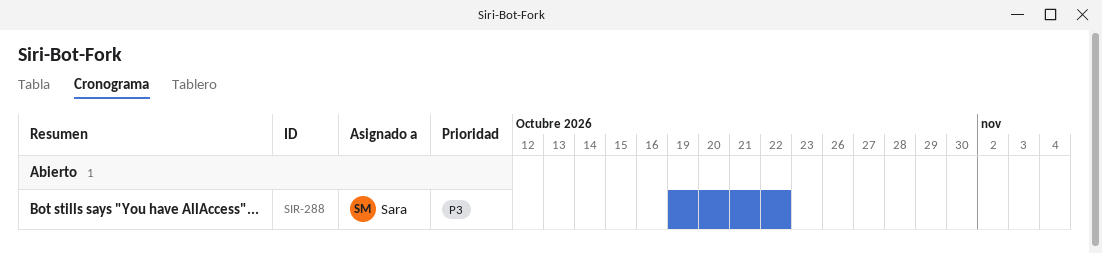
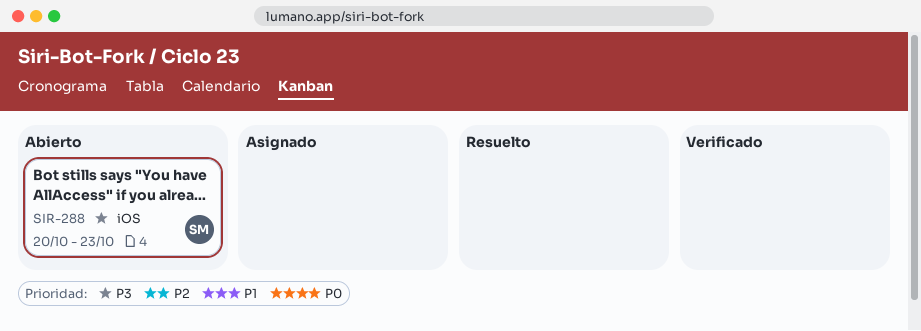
SIR-288, start: Oct 19 -> Oct 20
SIR-288, due: Oct 22 -> Oct 23

